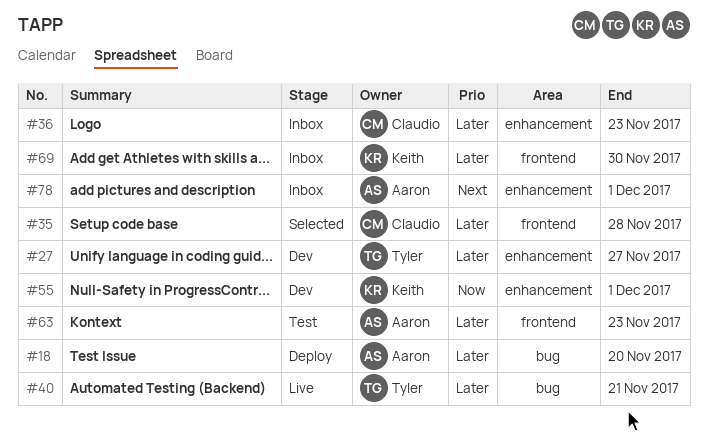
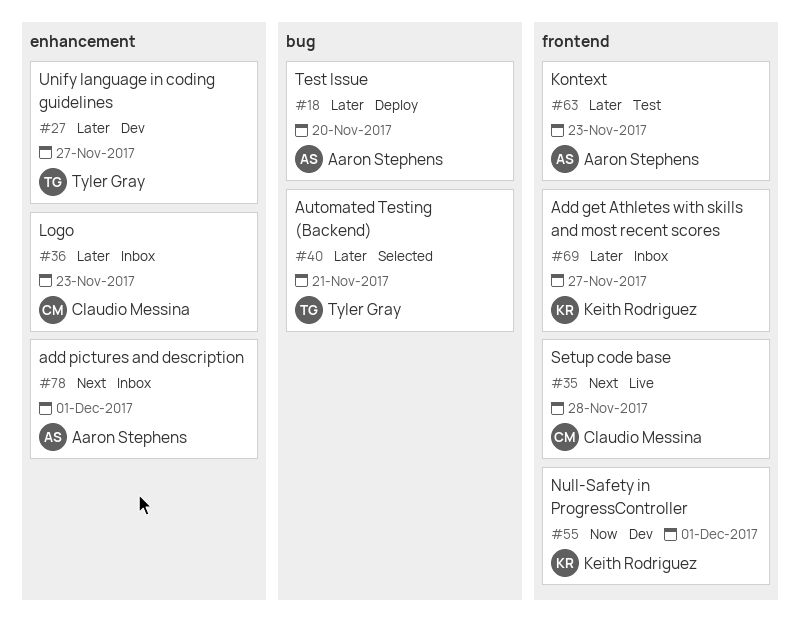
#35, status: Selected -> Live
#35, priority: Later -> Next
#40, status: Live -> Selected
#55, label: enhancement -> frontend
#69, due: Nov 30 -> Nov 27

